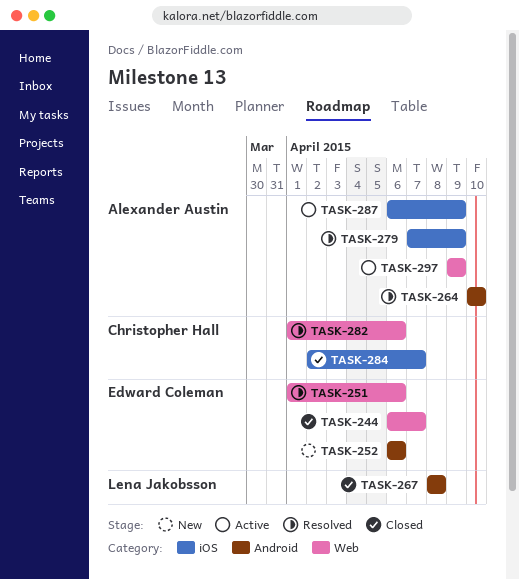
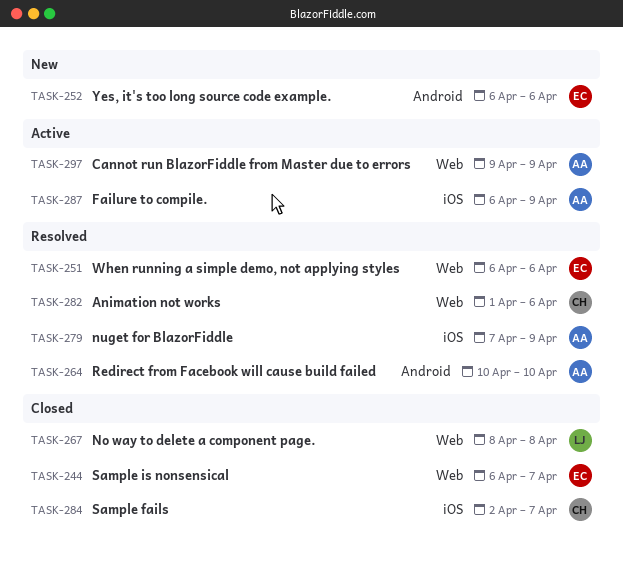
TASK-251, start: Apr 1 -> Apr 6
TASK-267, label: Android -> Web

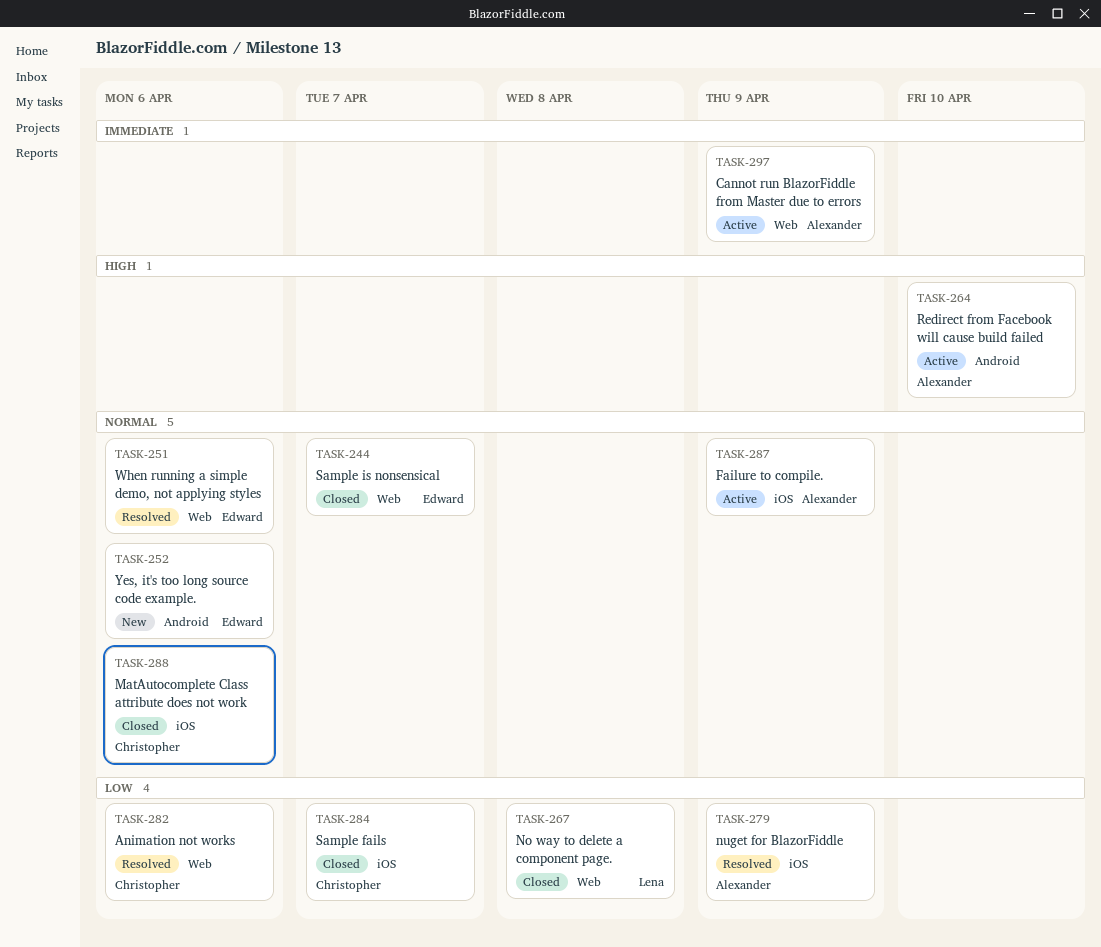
TASK-264, status: Resolved -> Active
TASK-288: none -> present

